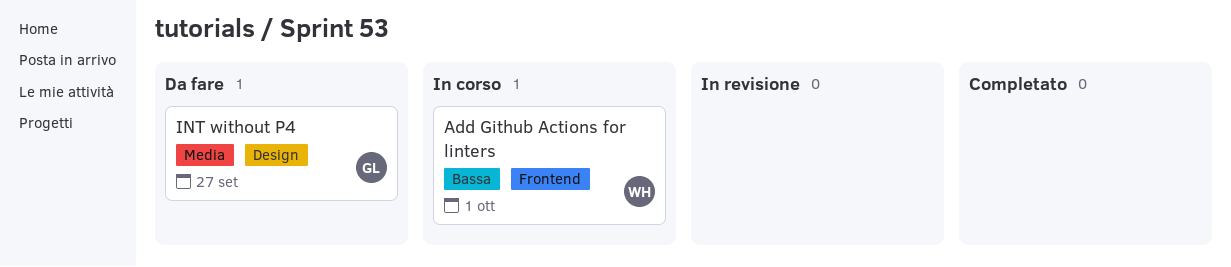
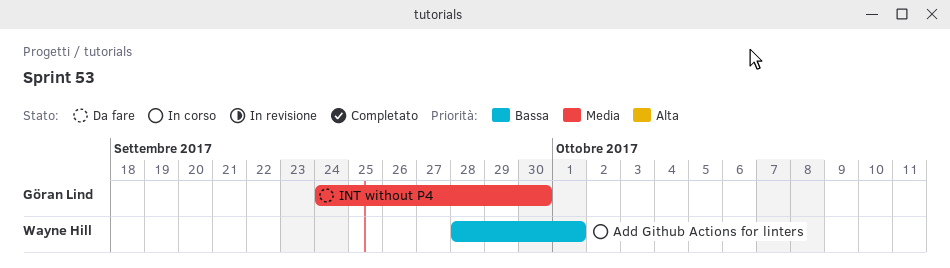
INT without P4, due: Sep 27 -> Sep 30

